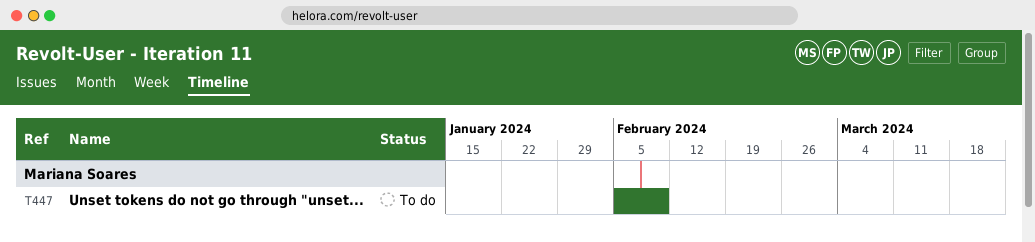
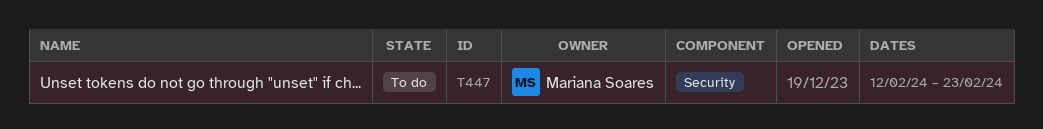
T447, start: Feb 5 -> Feb 12
T447, due: Feb 9 -> Feb 23

